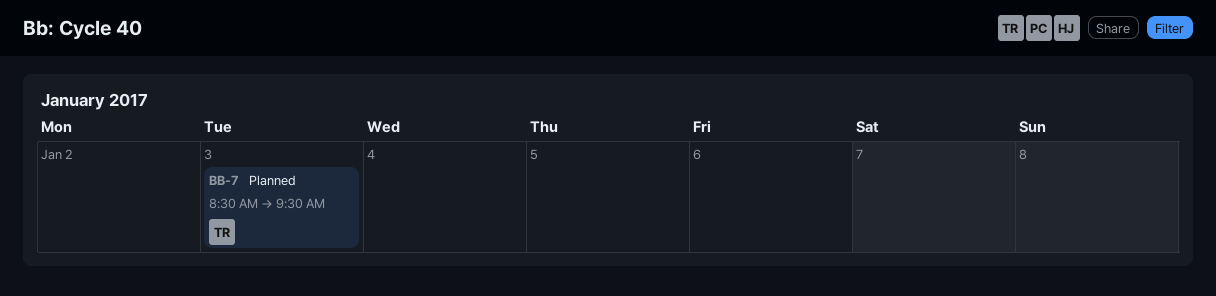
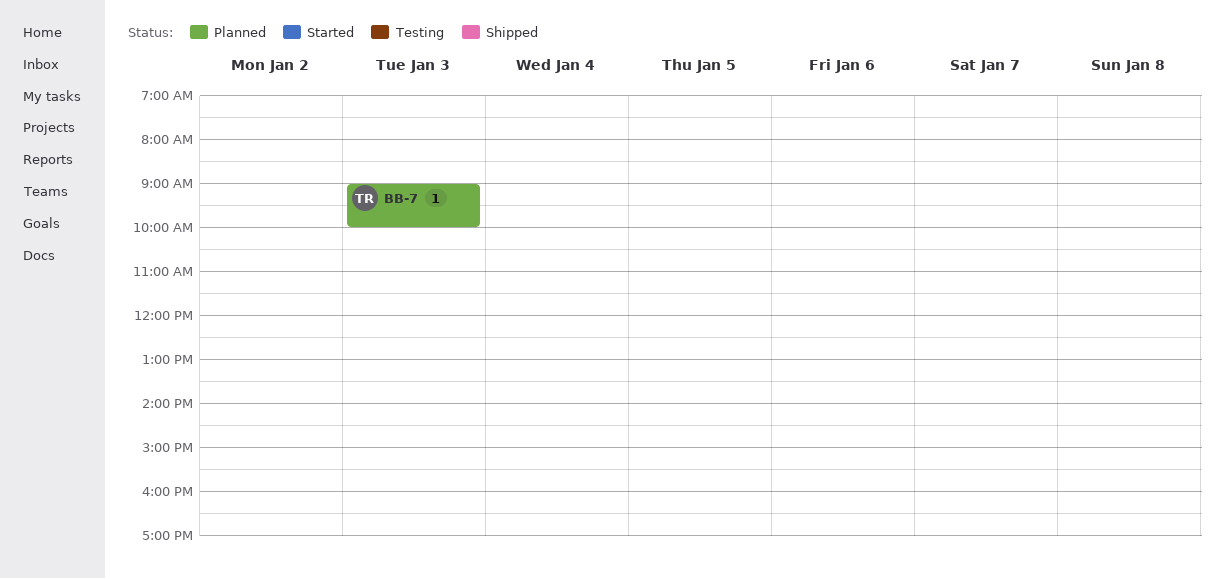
BB-7, begins: 08:30 -> 09:00
BB-7, ends: 09:30 -> 10:00

